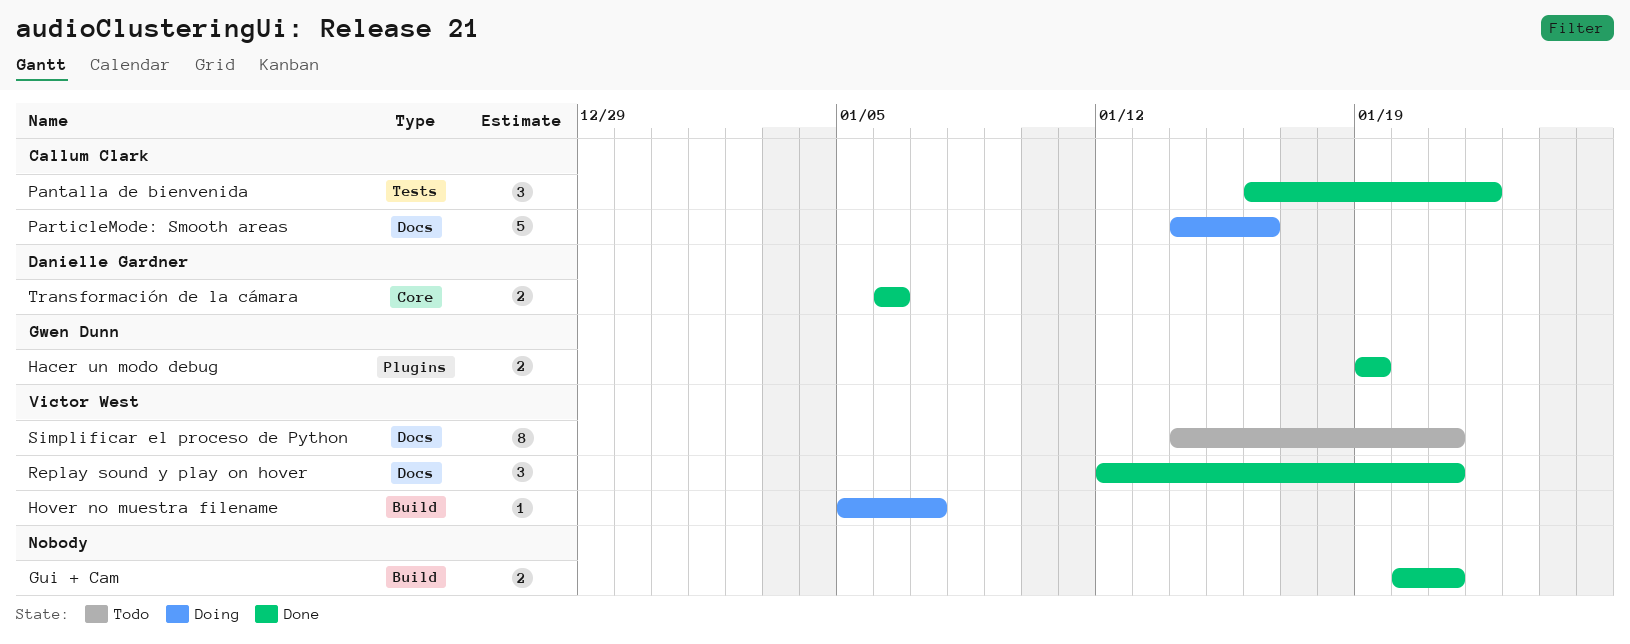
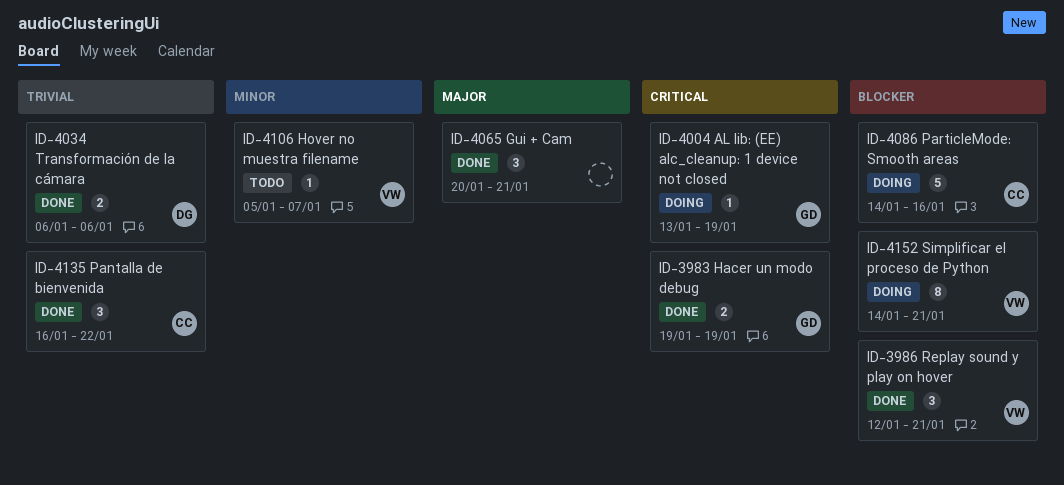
AL lib: (EE) alc_cleanup: 1 device not closed: none -> present
Gui + Cam, estimate: 2 -> 3
Hover no muestra filename, status: Doing -> Todo
Simplificar el proceso de Python, status: Todo -> Doing

